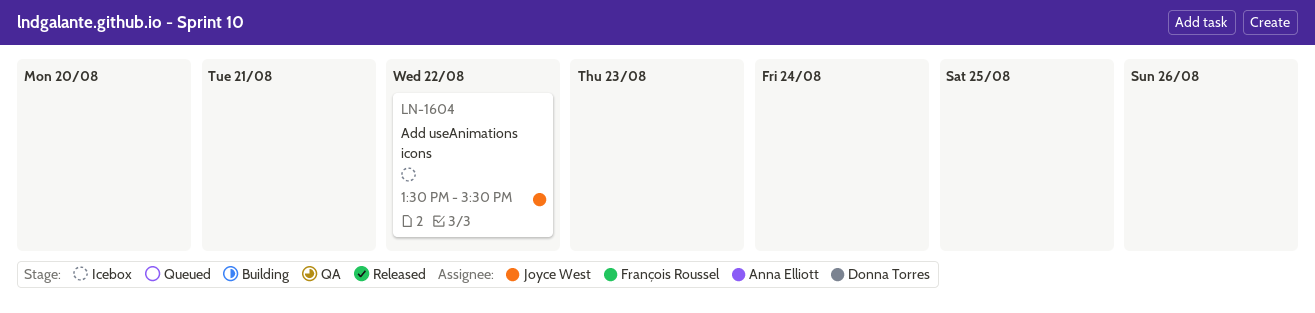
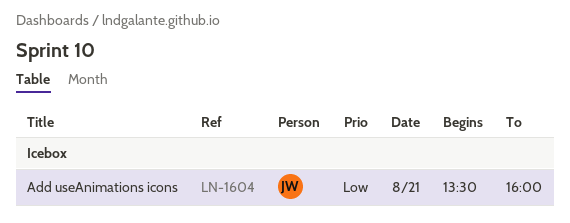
LN-1604, day: Aug 22 -> Aug 21
LN-1604, ends: 15:30 -> 16:00

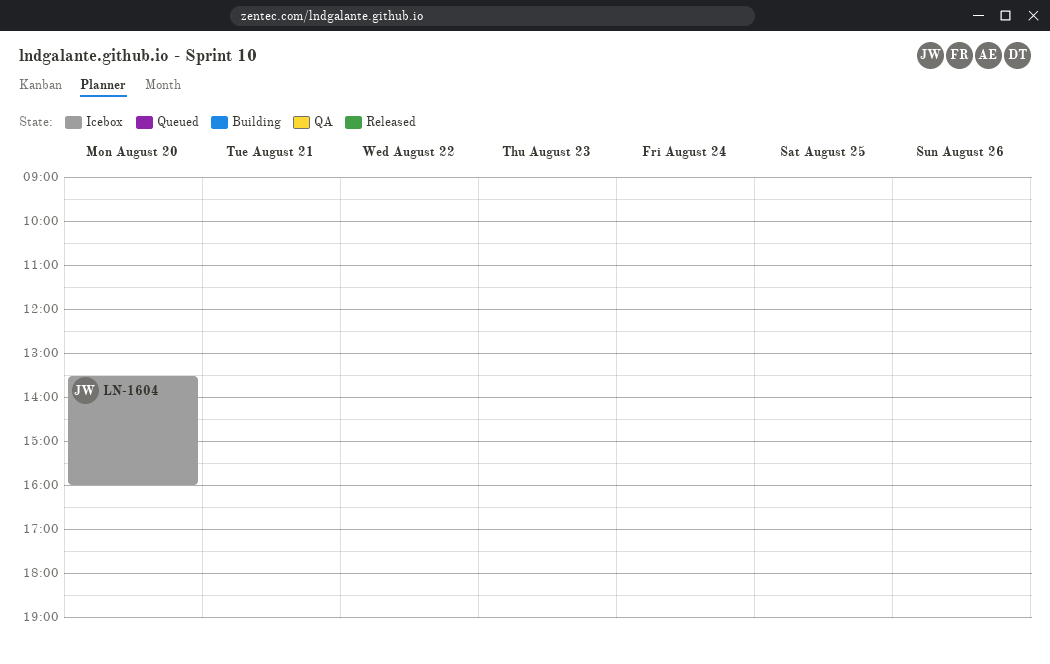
LN-1604, day: Aug 21 -> Aug 20

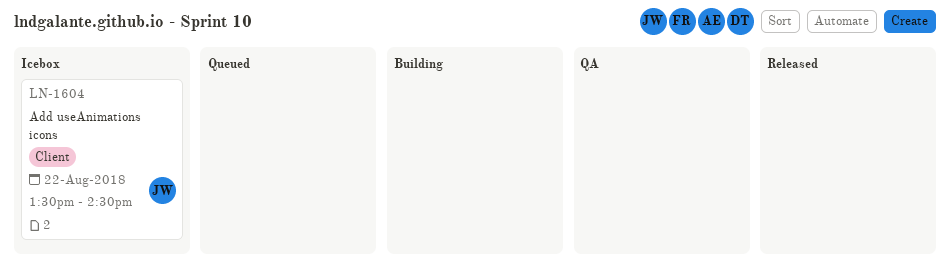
LN-1604, day: Aug 20 -> Aug 22
LN-1604, ends: 16:00 -> 14:30

